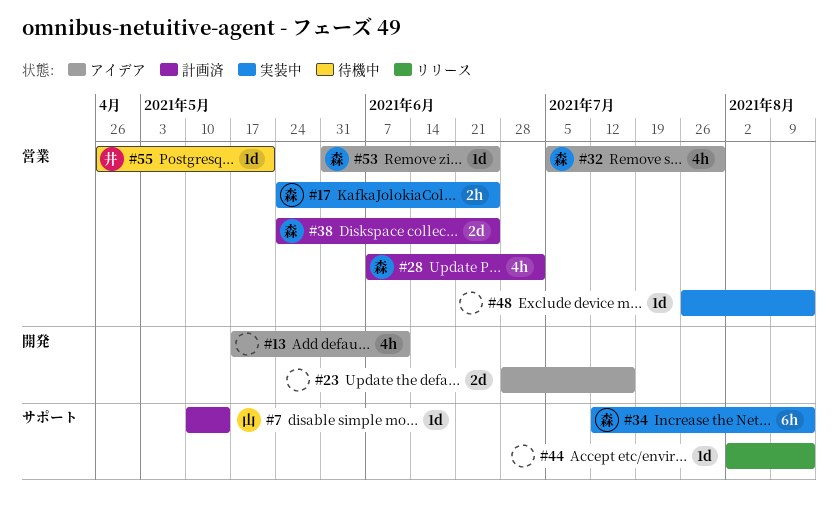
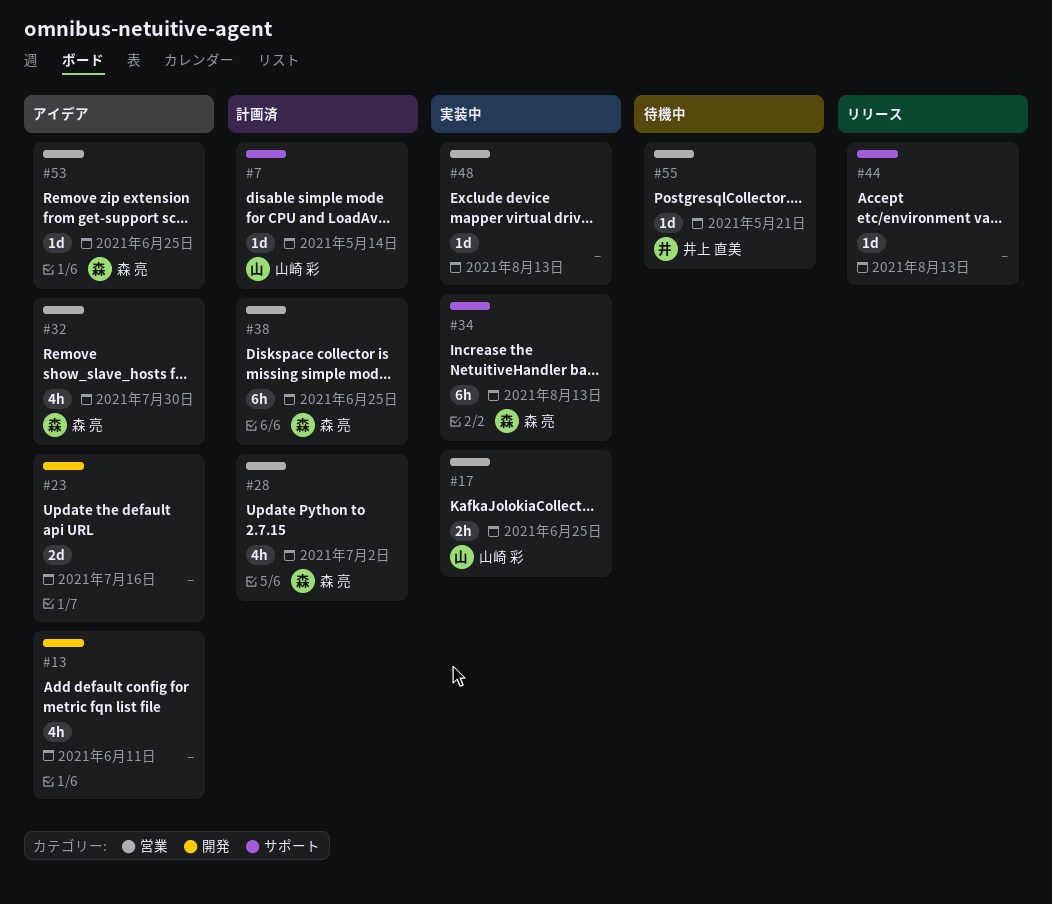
#17, owner: 森 亮 -> 山崎 彩
#38, estimate: 2d -> 6h

